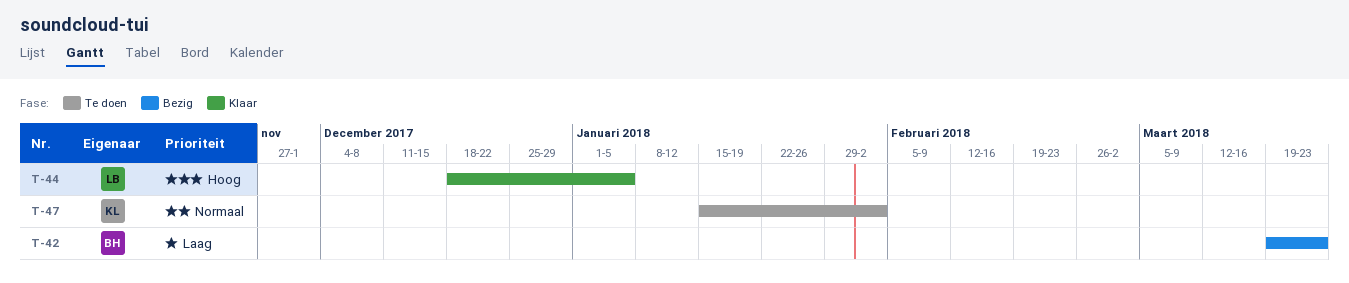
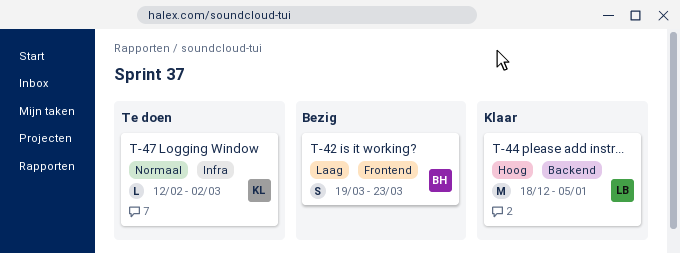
T-47, start: Jan 15 -> Feb 12
T-47, due: Feb 2 -> Mar 2

